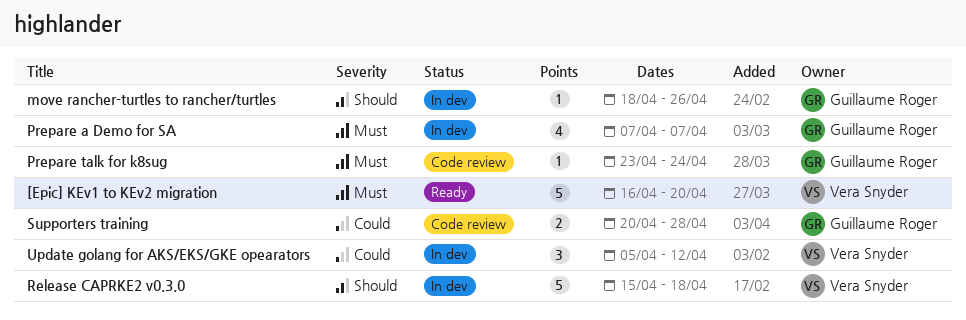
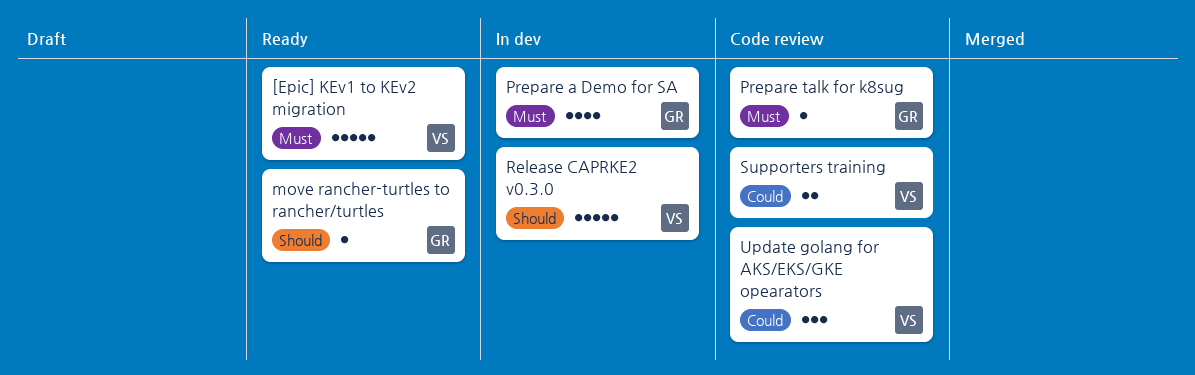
move rancher-turtles to rancher/turtles, status: In dev -> Ready
Supporters training, owner: Guillaume Roger -> Vera Snyder
Update golang for AKS/EKS/GKE opearators, status: In dev -> Code review

